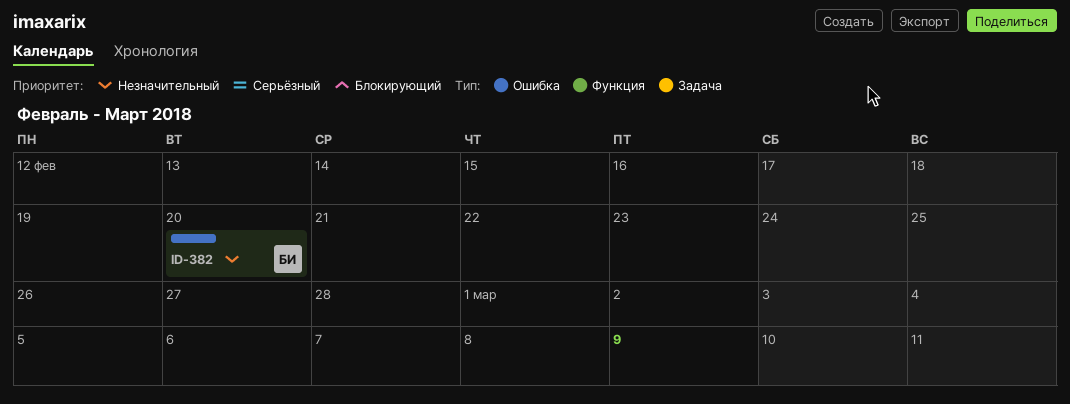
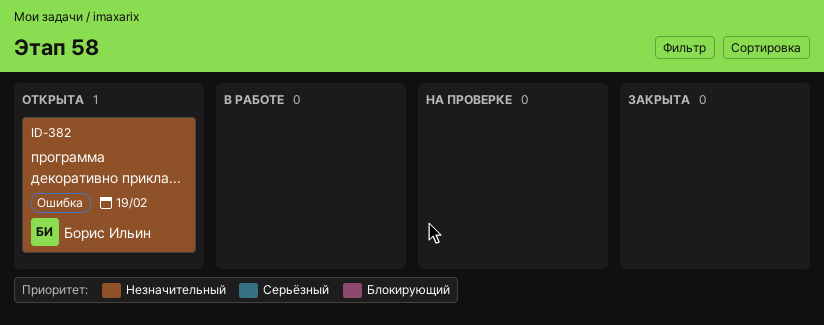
ID-382, due: Feb 20 -> Feb 19

